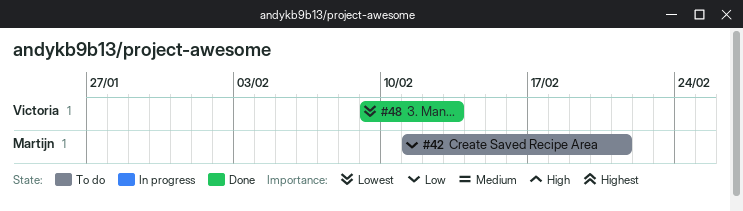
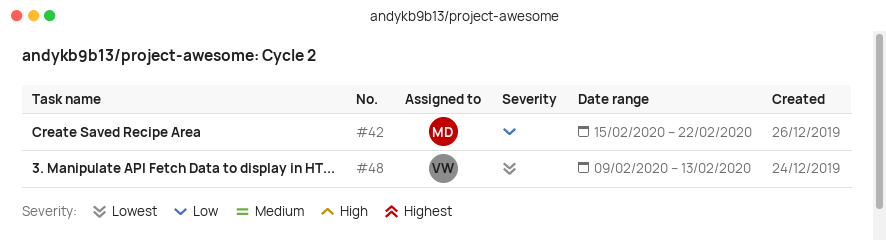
#42, start: Feb 11 -> Feb 15
#42, due: Feb 21 -> Feb 22

